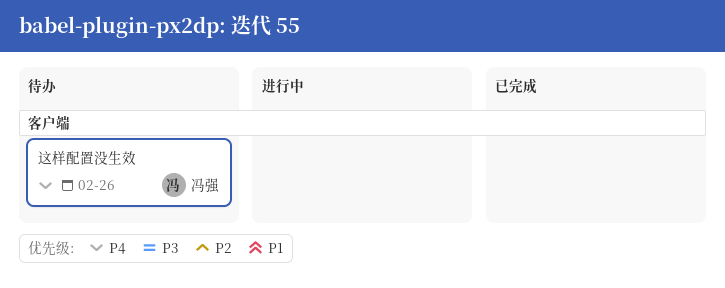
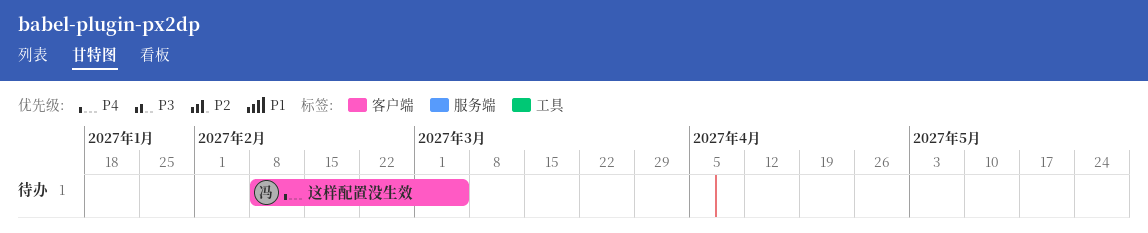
这样配置没生效, due: Feb 26 -> Mar 5

